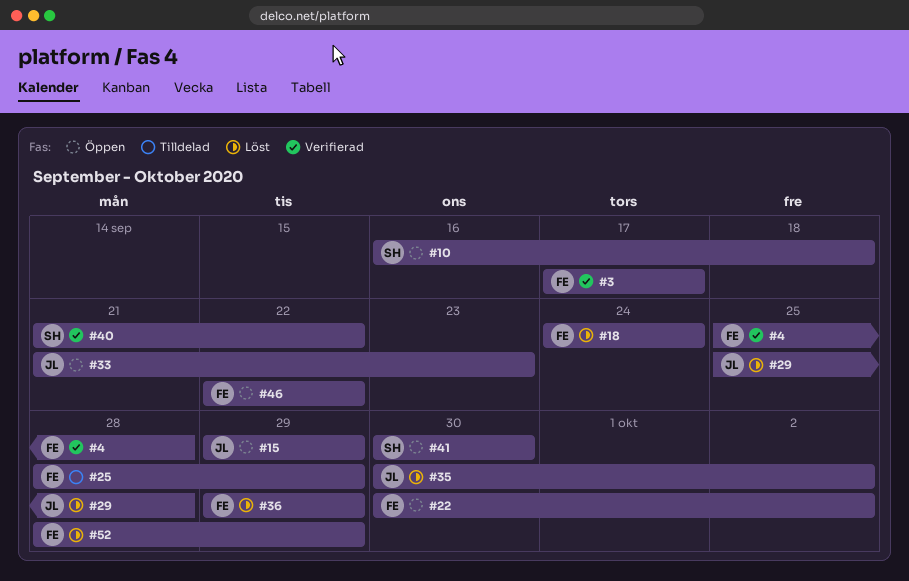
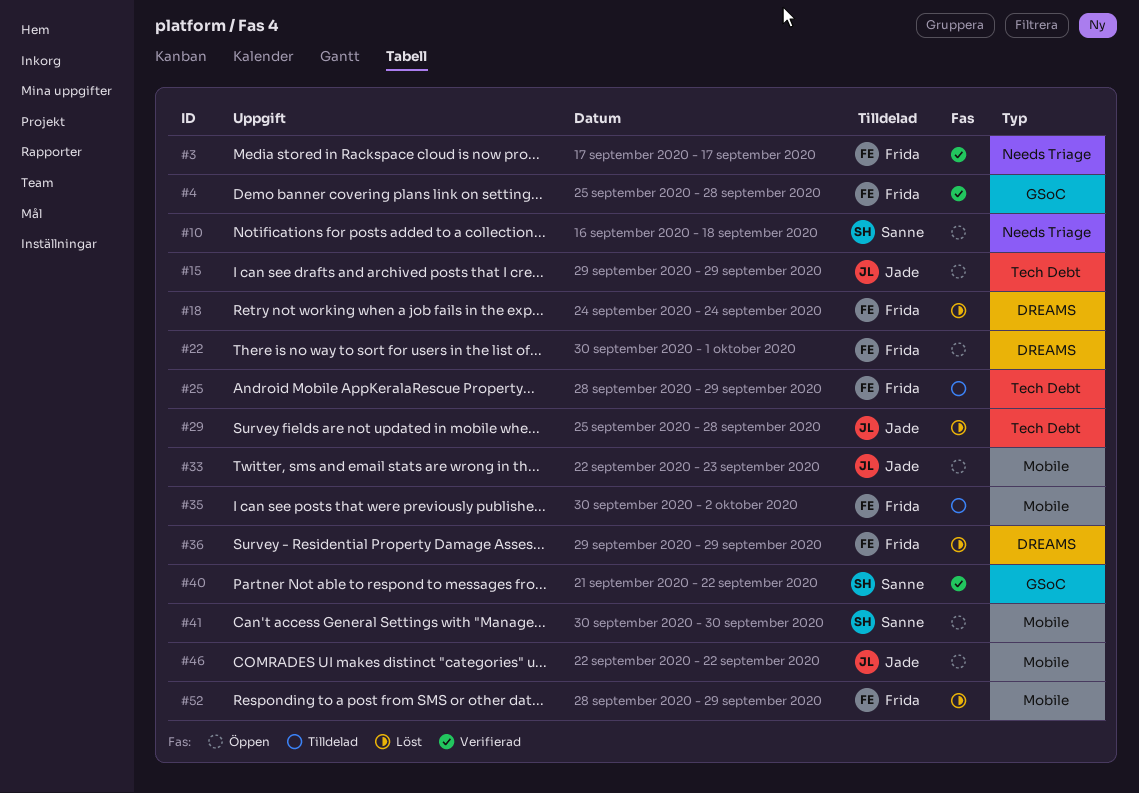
#22, due: Oct 2 -> Oct 1
#33, start: Sep 21 -> Sep 22
#35, status: Löst -> Tilldelad
#35, owner: Jade -> Frida
#46, owner: Frida -> Jade

